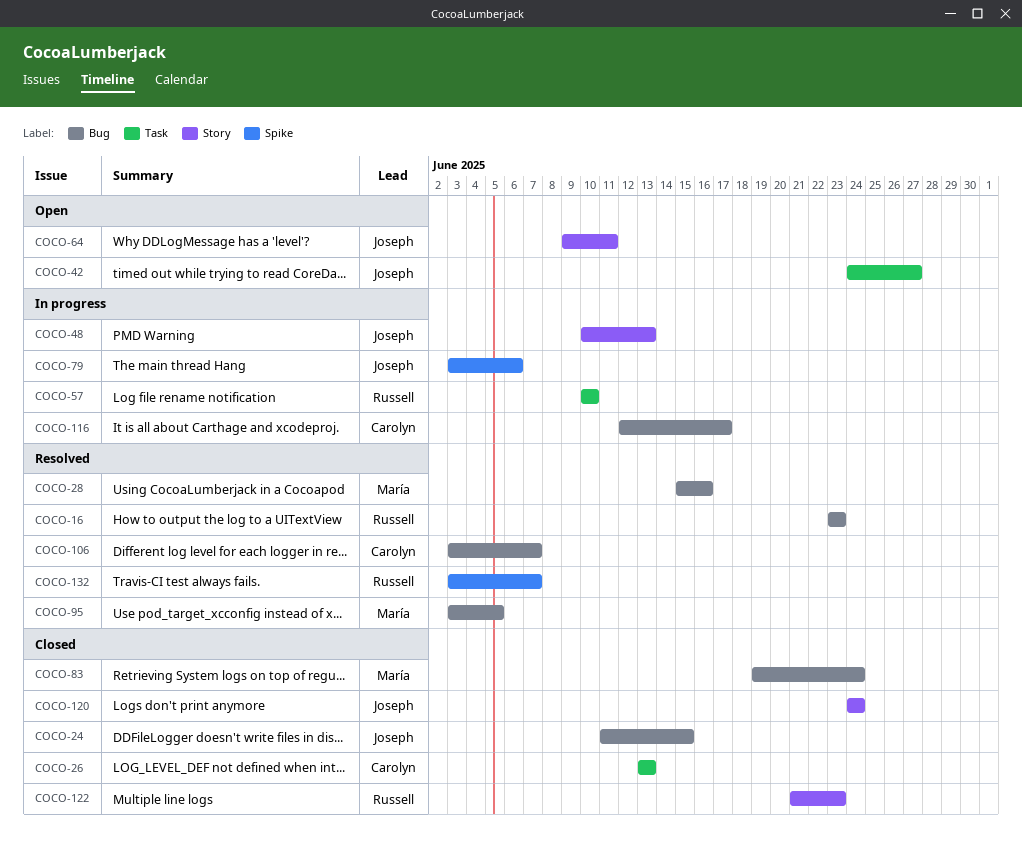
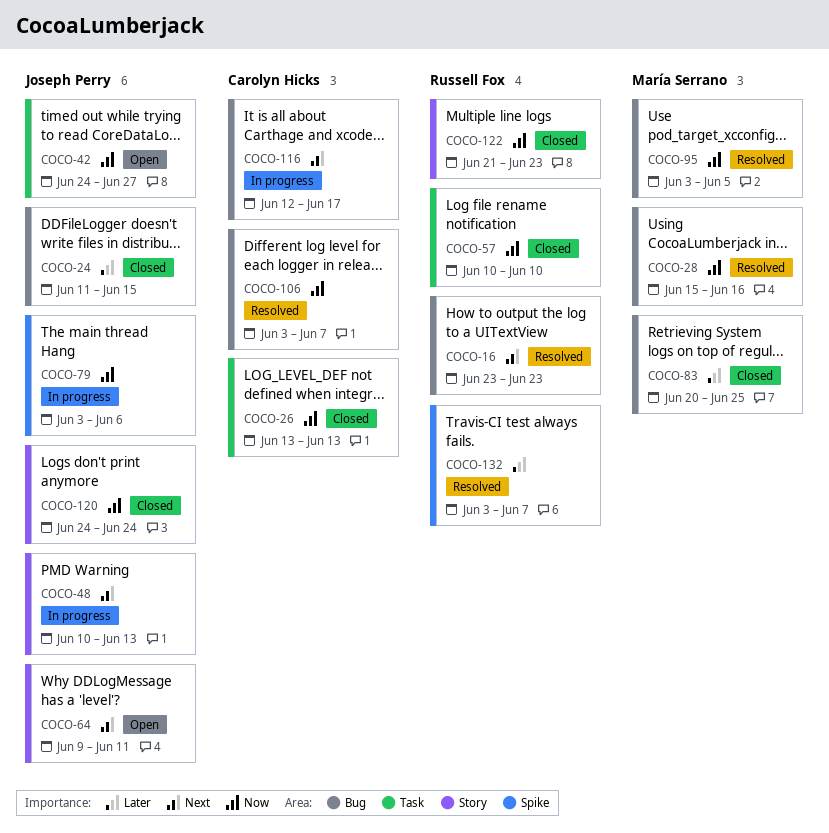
COCO-57, status: In progress -> Closed
COCO-83, start: Jun 19 -> Jun 20
COCO-83, due: Jun 24 -> Jun 25

